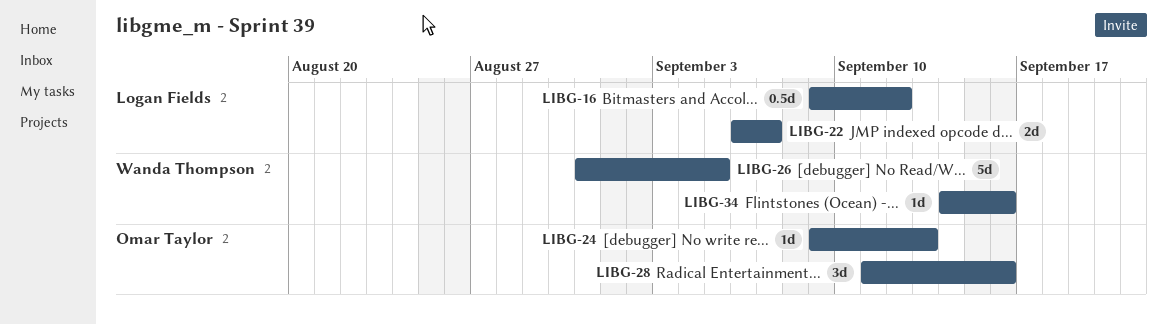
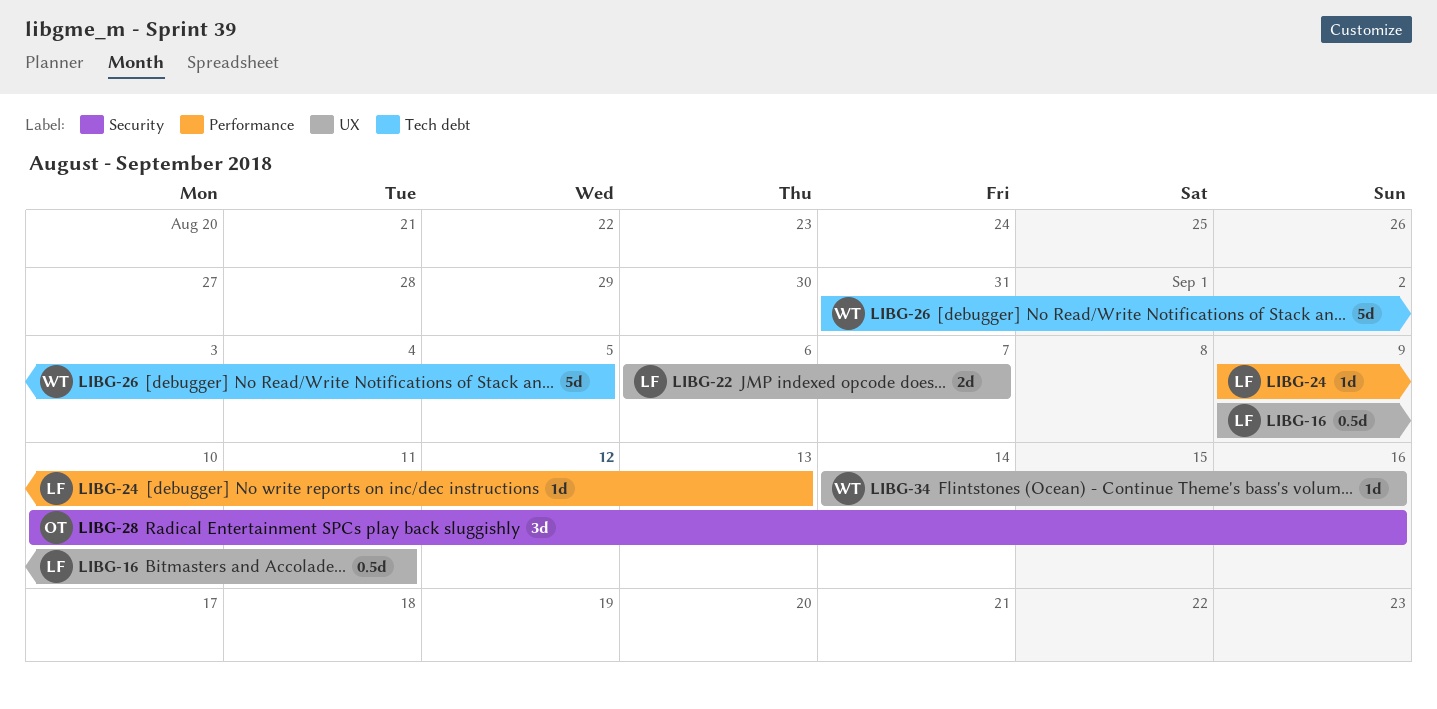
LIBG-16, due: Sep 12 -> Sep 11
LIBG-24, owner: Omar Taylor -> Logan Fields
LIBG-28, start: Sep 11 -> Sep 10

